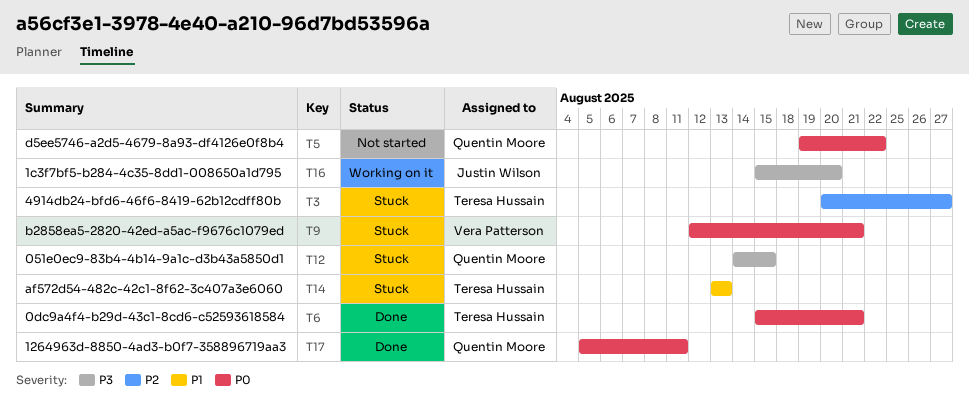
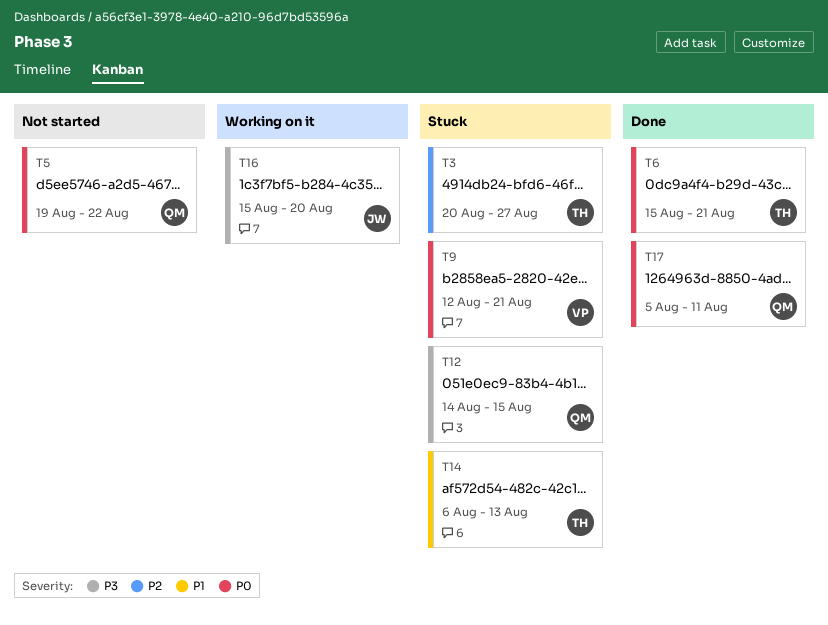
T14, start: Aug 13 -> Aug 6

